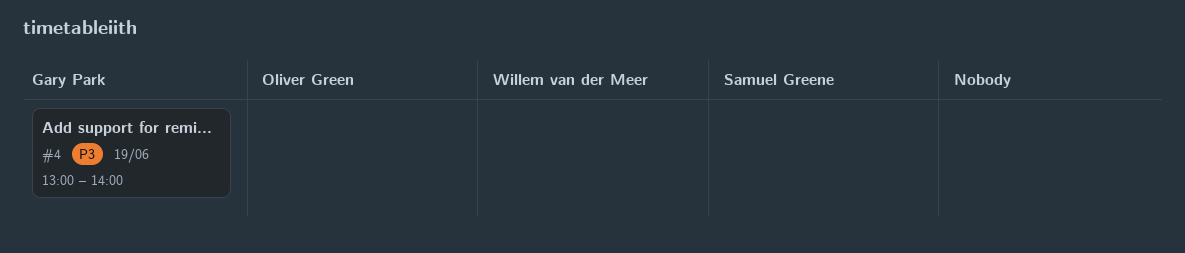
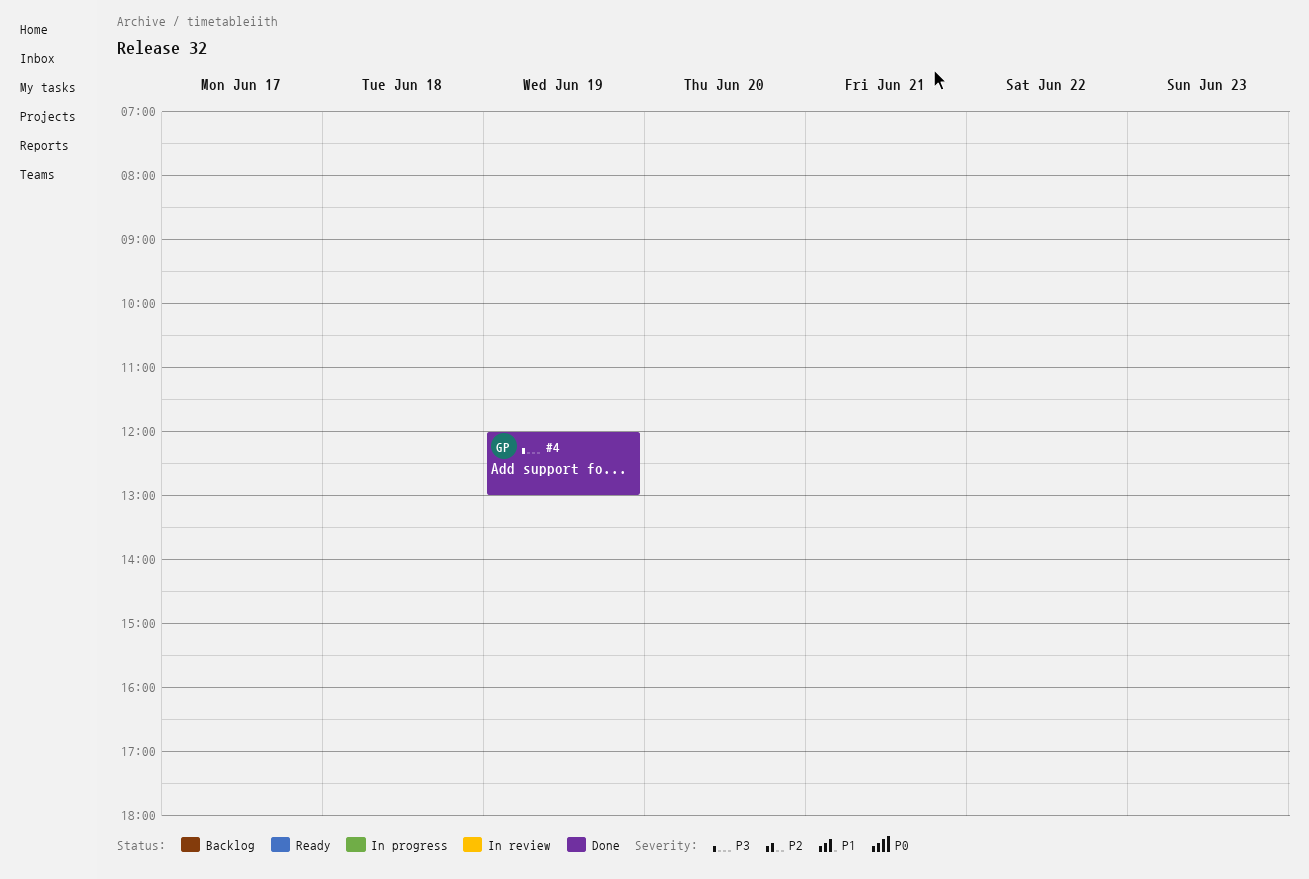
#4, begins: 13:00 -> 12:00
#4, ends: 14:00 -> 13:00

